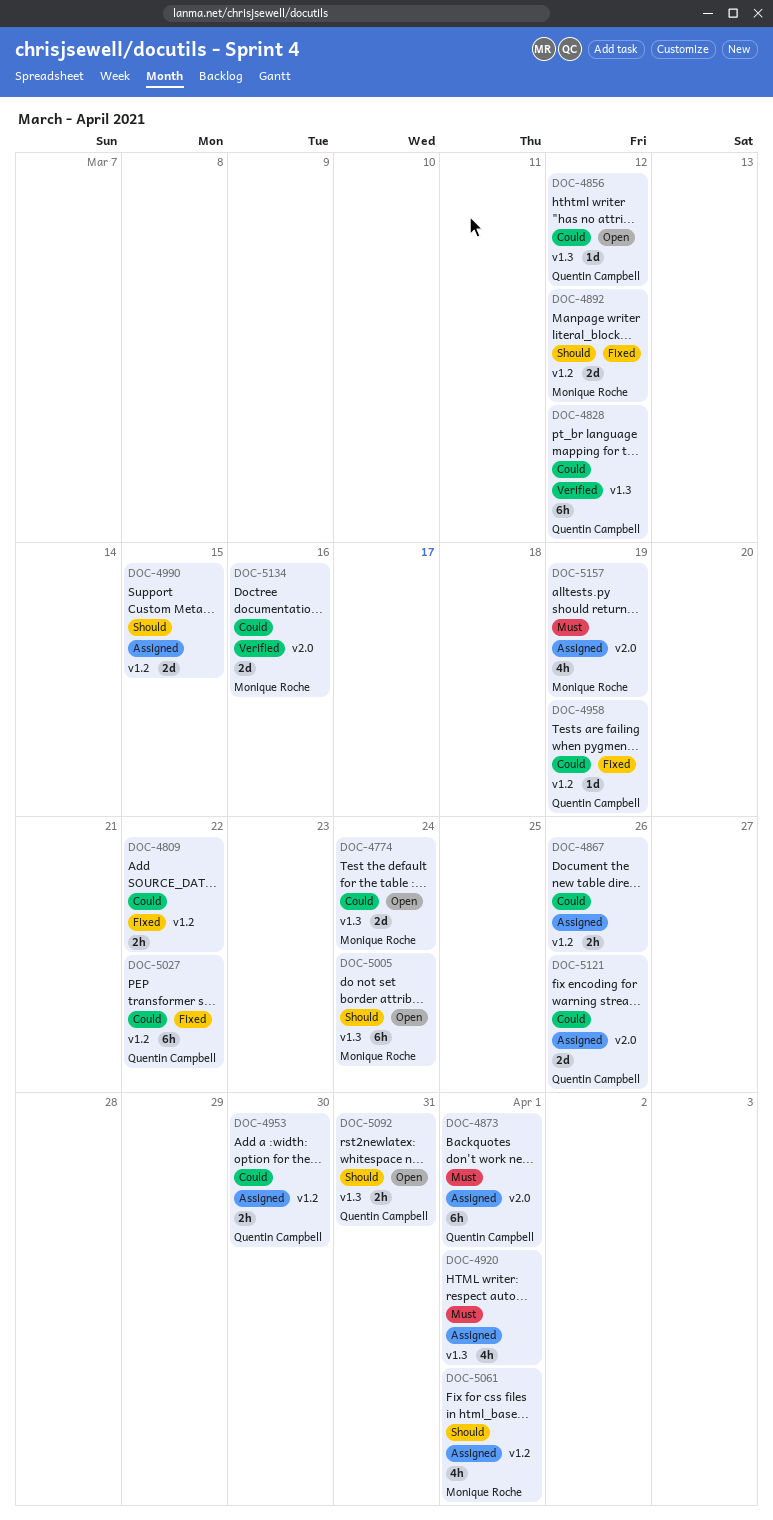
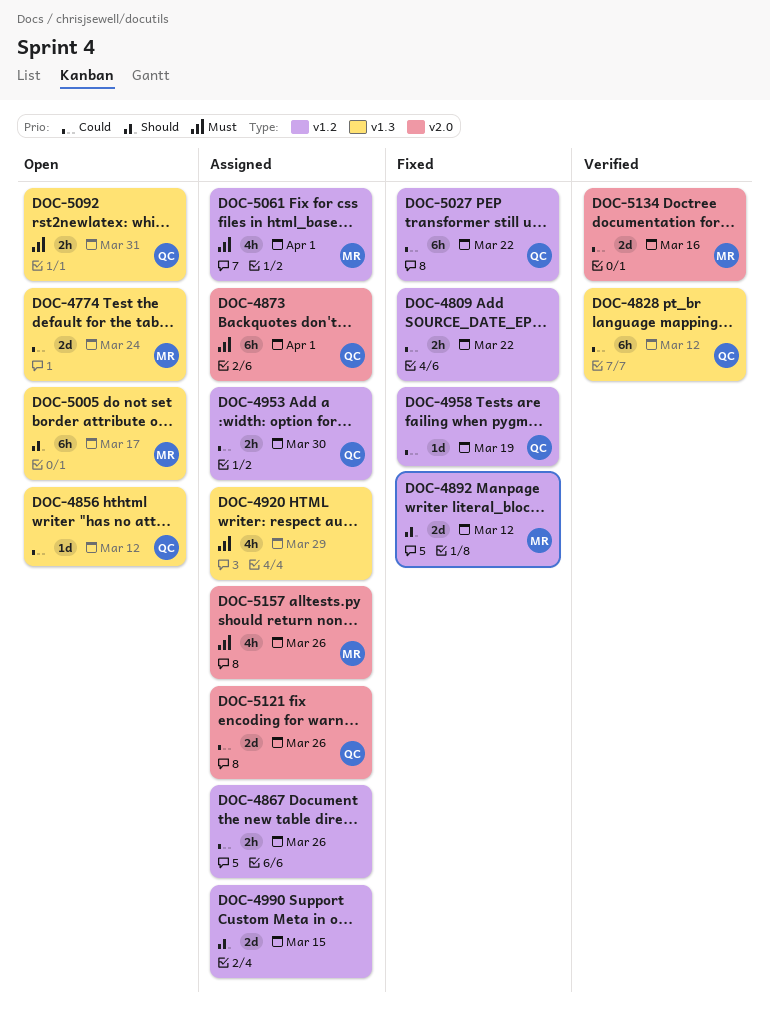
DOC-4920, due: Apr 1 -> Mar 29
DOC-5005, due: Mar 24 -> Mar 17
DOC-5061, priority: Should -> Must
DOC-5092, priority: Should -> Must
DOC-5157, due: Mar 19 -> Mar 26

